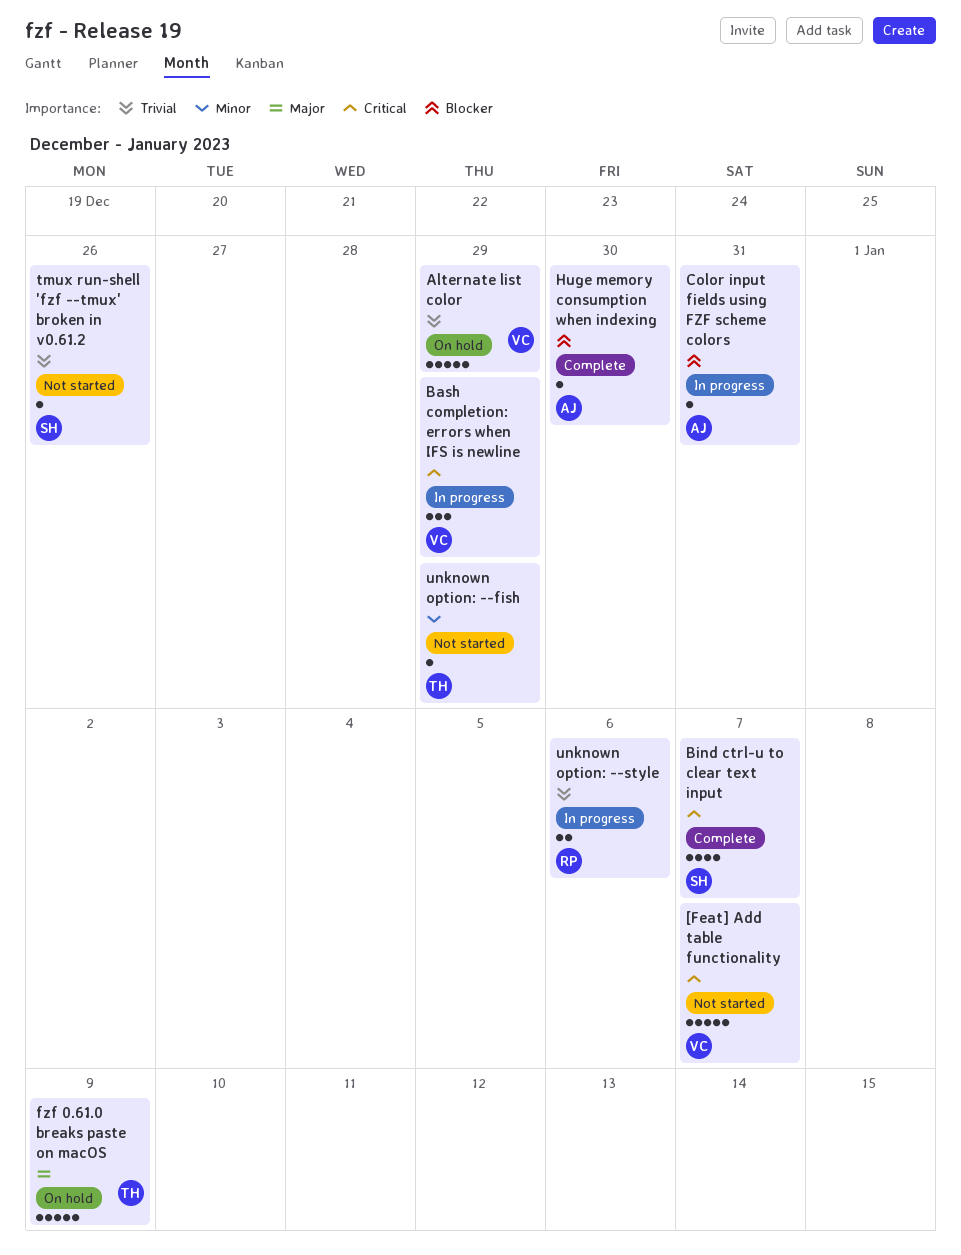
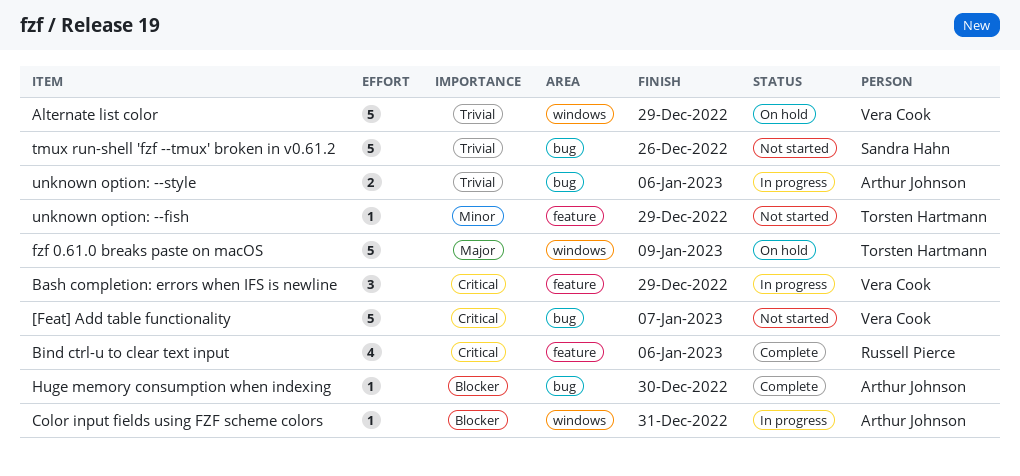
Bind ctrl-u to clear text input, owner: Sandra Hahn -> Russell Pierce
Bind ctrl-u to clear text input, due: Jan 7 -> Jan 6
tmux run-shell 'fzf --tmux' broken in v0.61.2, estimate: 1 -> 5
unknown option: --style, owner: Russell Pierce -> Arthur Johnson

